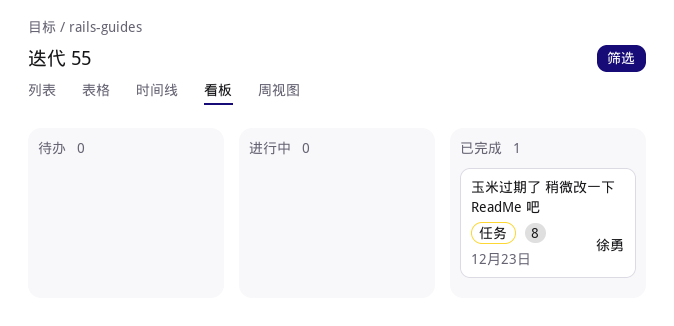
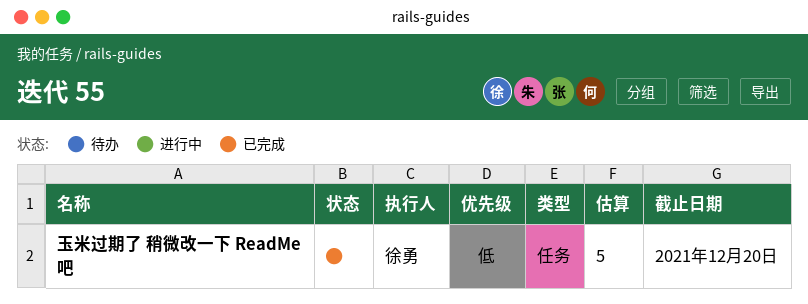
玉米过期了 稍微改一下 ReadMe 吧, estimate: 8 -> 5
玉米过期了 稍微改一下 ReadMe 吧, due: Dec 23 -> Dec 20

